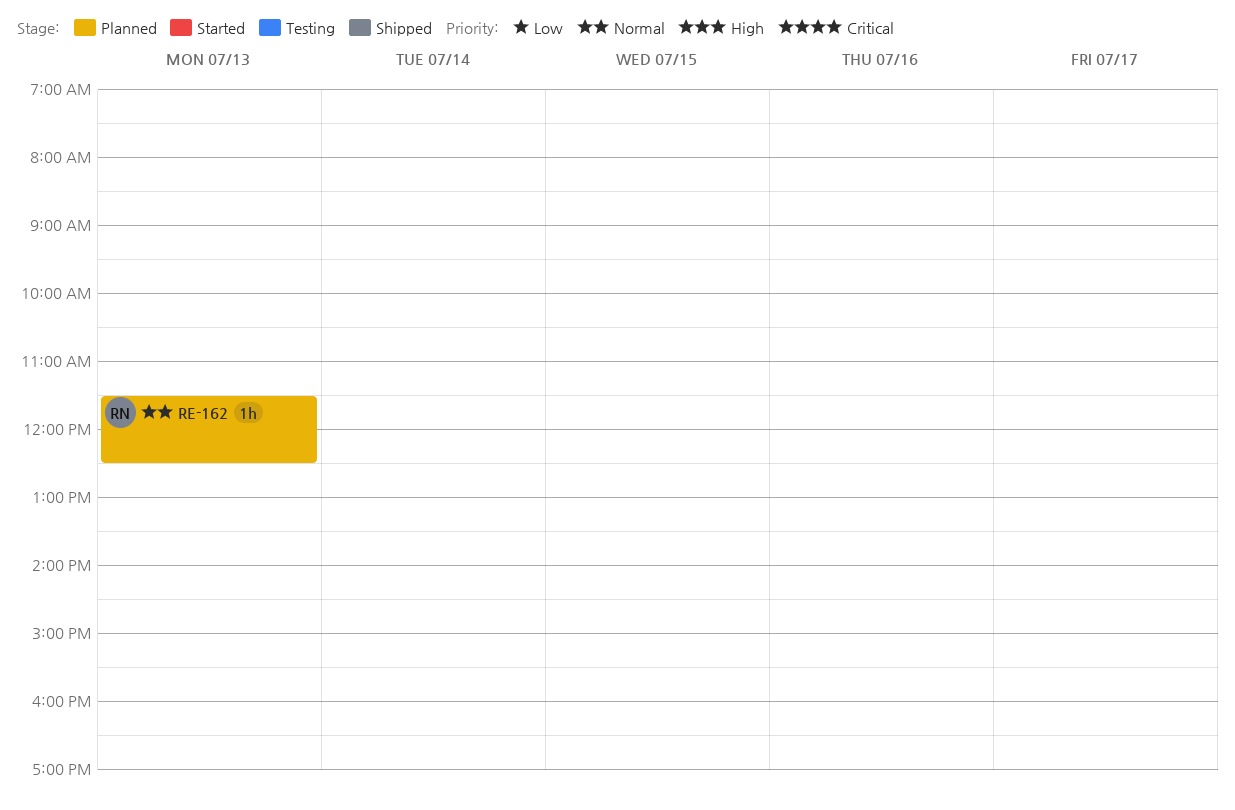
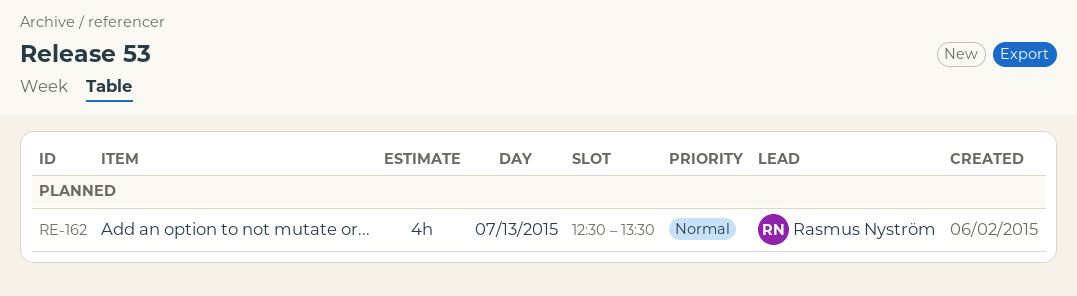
RE-162, estimate: 1h -> 4h
RE-162, begins: 11:30 -> 12:30
RE-162, ends: 12:30 -> 13:30

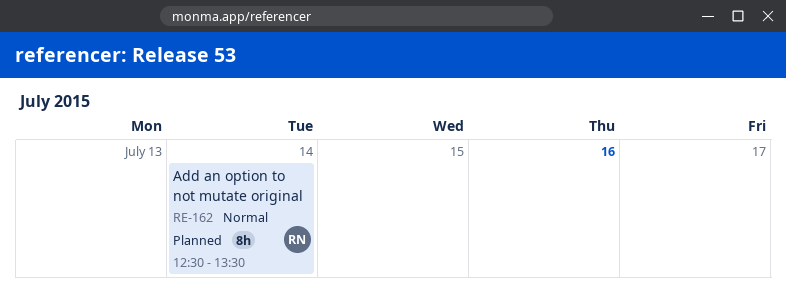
RE-162, estimate: 4h -> 8h
RE-162, day: Jul 13 -> Jul 14

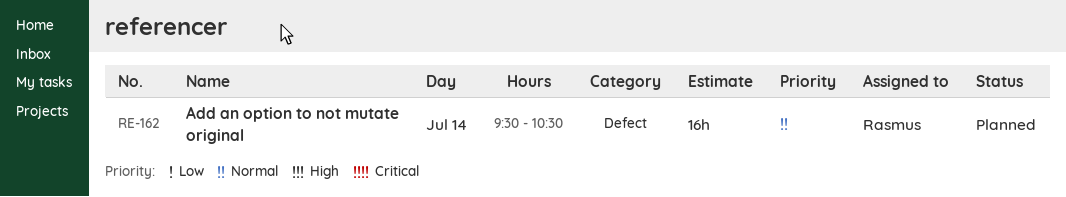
RE-162, estimate: 8h -> 16h
RE-162, begins: 12:30 -> 09:30
RE-162, ends: 13:30 -> 10:30

